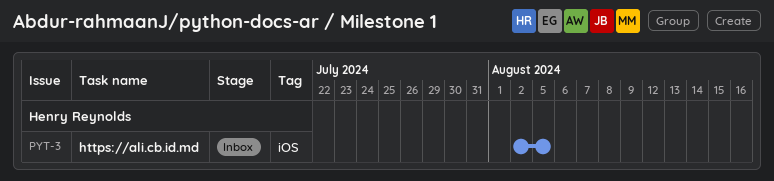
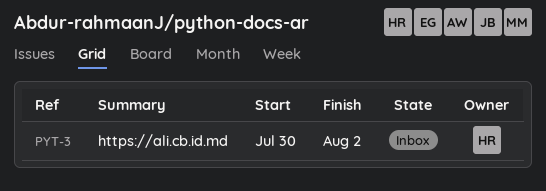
PYT-3, start: Aug 2 -> Jul 30
PYT-3, due: Aug 5 -> Aug 2

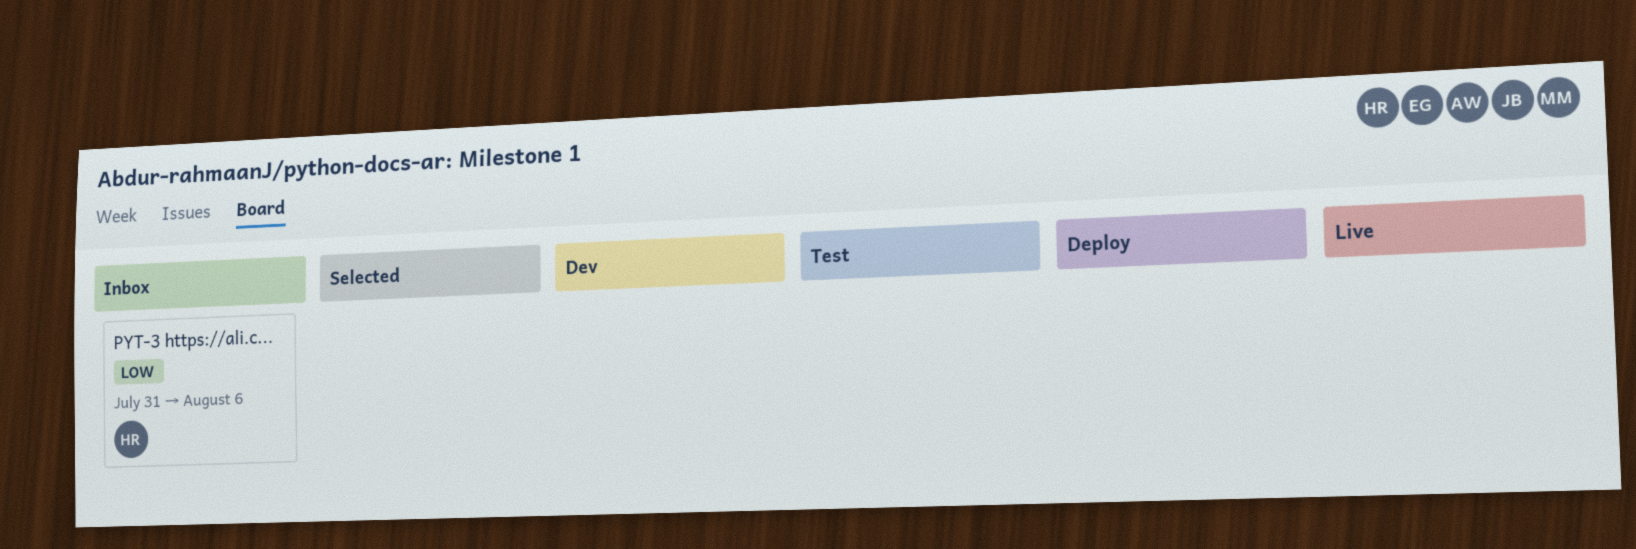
PYT-3, start: Jul 30 -> Jul 31
PYT-3, due: Aug 2 -> Aug 6

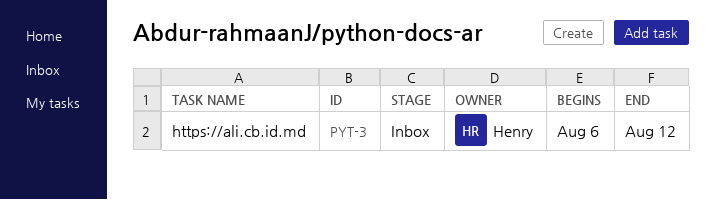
PYT-3, start: Jul 31 -> Aug 6
PYT-3, due: Aug 6 -> Aug 12

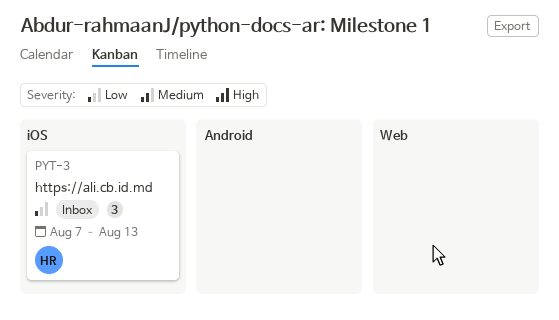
PYT-3, start: Aug 6 -> Aug 7
PYT-3, due: Aug 12 -> Aug 13

